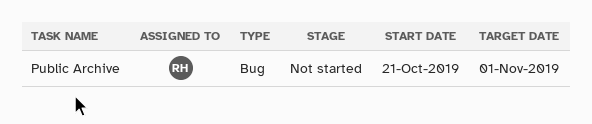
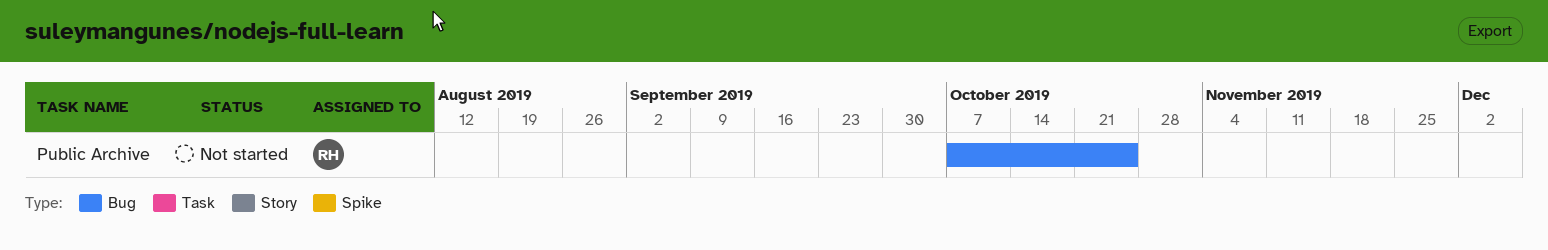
Public Archive, start: Oct 21 -> Oct 7
Public Archive, due: Nov 1 -> Oct 25

